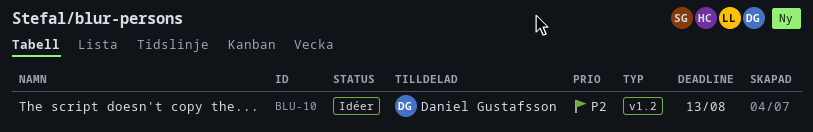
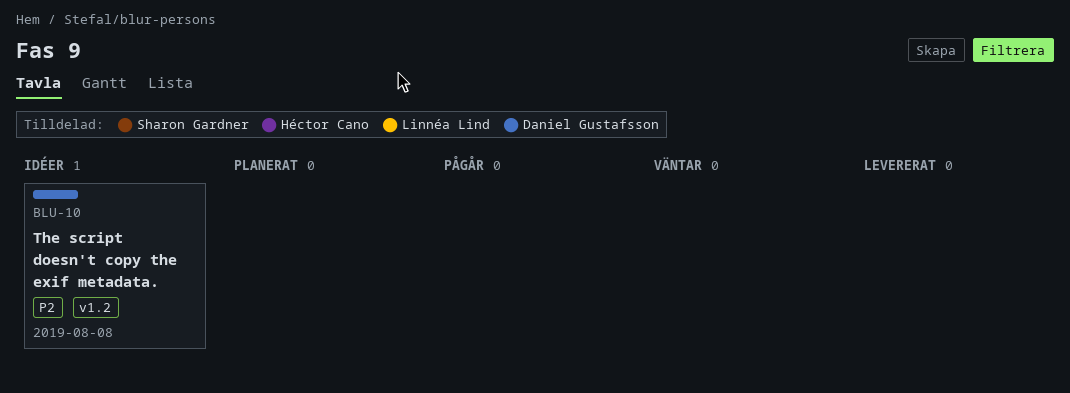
BLU-10, due: Aug 13 -> Aug 8

